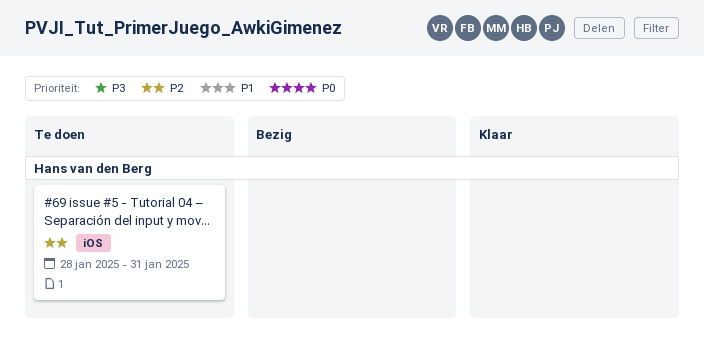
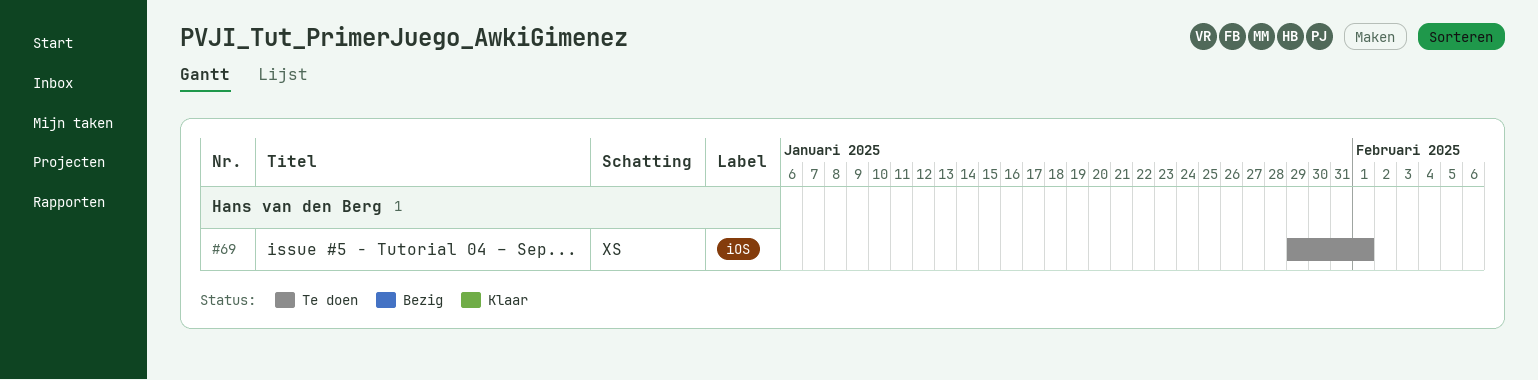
#69, start: Jan 28 -> Jan 29
#69, due: Jan 31 -> Feb 1

